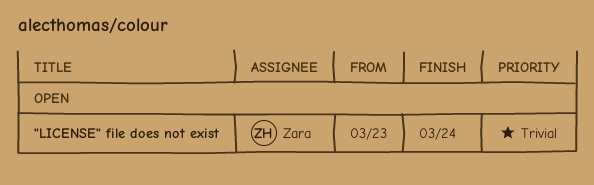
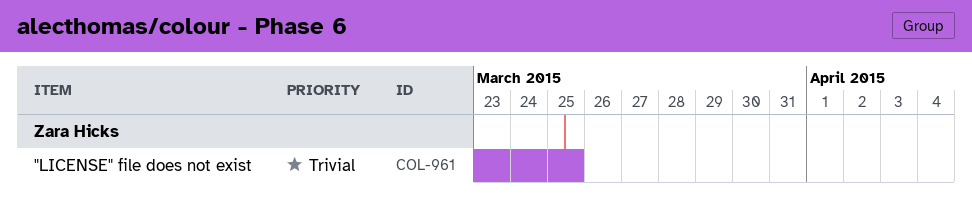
"LICENSE" file does not exist, due: Mar 24 -> Mar 25

